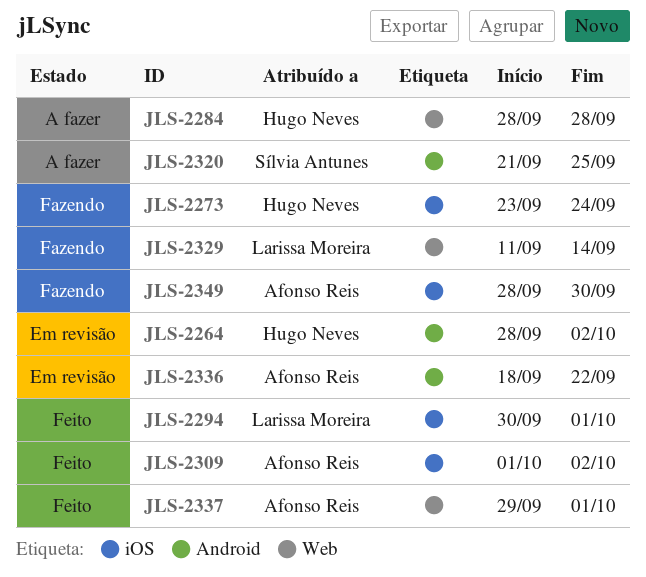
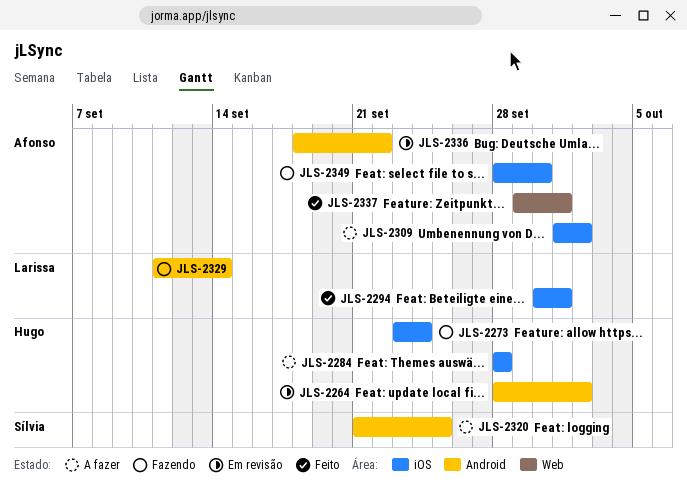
JLS-2284, label: Web -> iOS
JLS-2309, status: Feito -> A fazer
JLS-2329, label: Web -> Android

